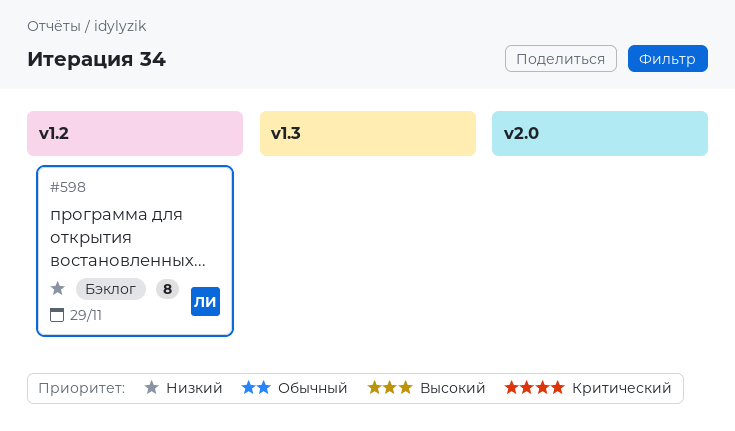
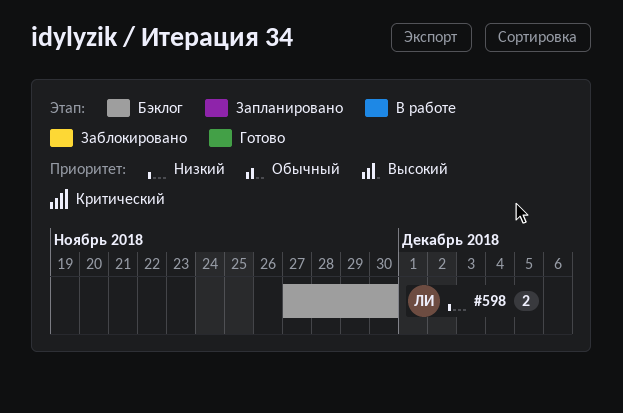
#598, estimate: 8 -> 2
#598, due: Nov 29 -> Nov 30

